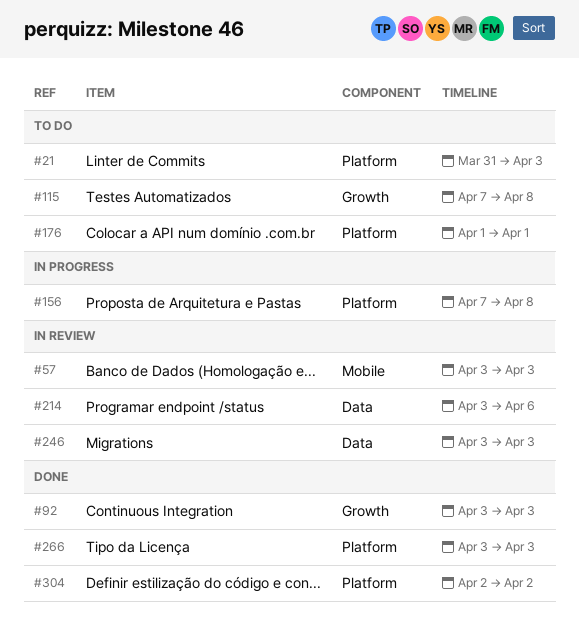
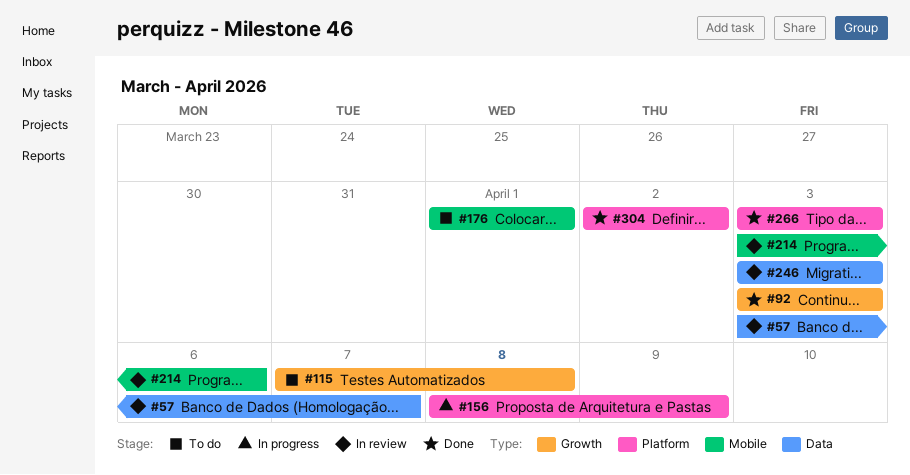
#21: present -> none
#57, label: Mobile -> Data
#57, due: Apr 3 -> Apr 7
#156, start: Apr 7 -> Apr 8
#156, due: Apr 8 -> Apr 9
#176, label: Platform -> Mobile
#214, label: Data -> Mobile

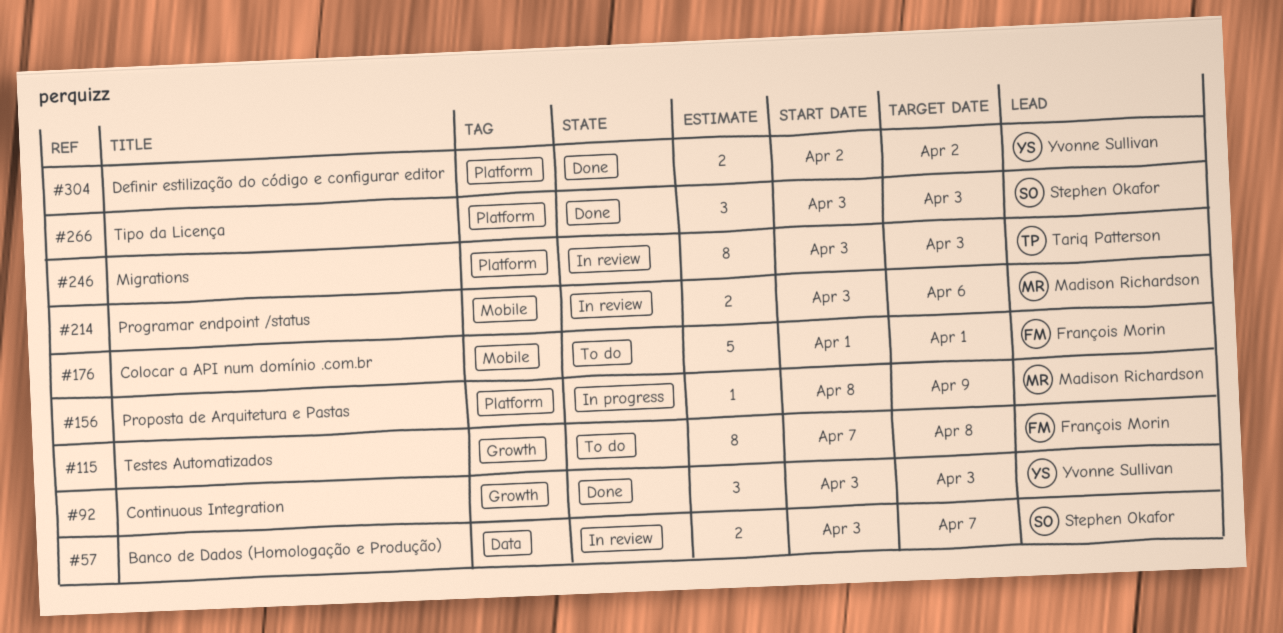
#246, label: Data -> Platform

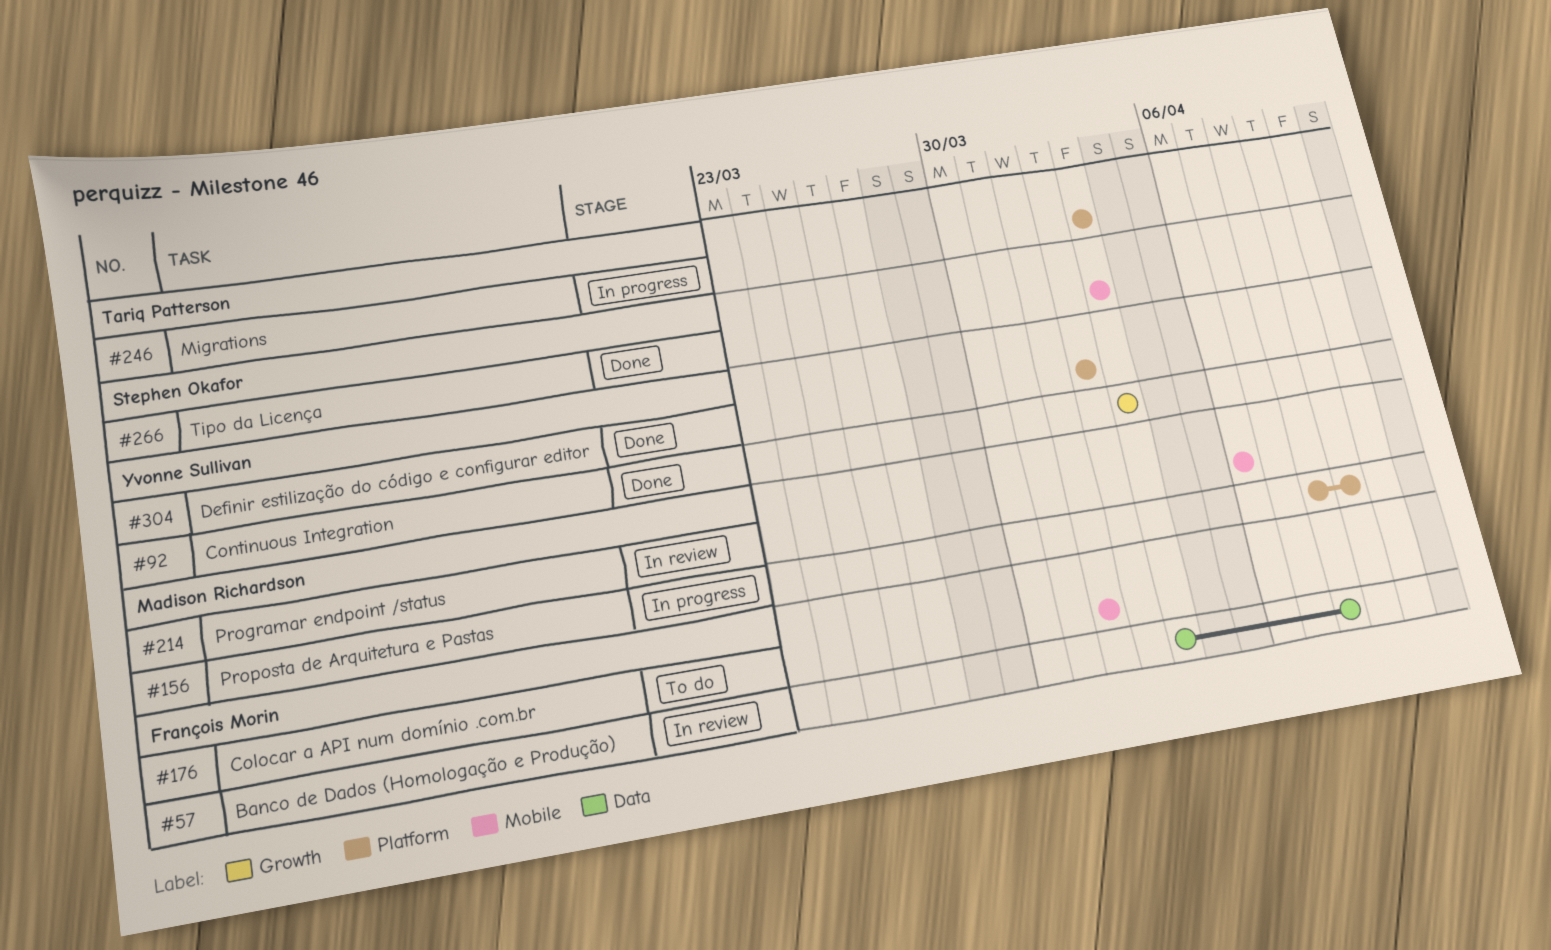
#57, owner: Stephen Okafor -> François Morin
#57, due: Apr 7 -> Apr 8
#115: present -> none
#214, start: Apr 3 -> Apr 6
#246, status: In review -> In progress
#266, label: Platform -> Mobile

